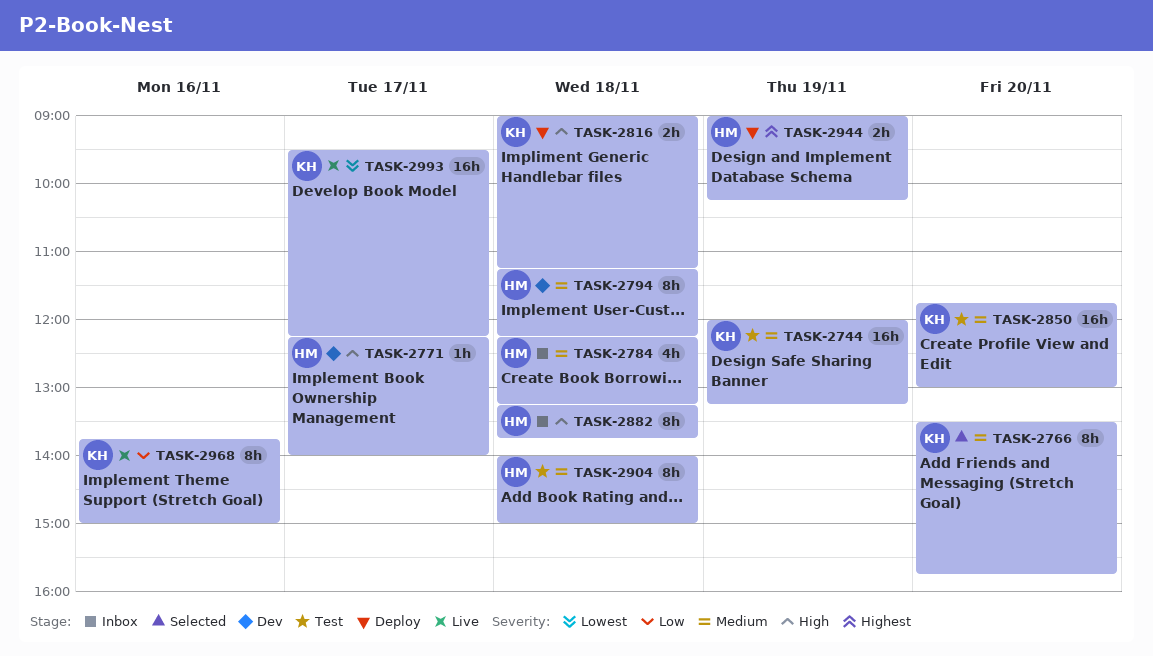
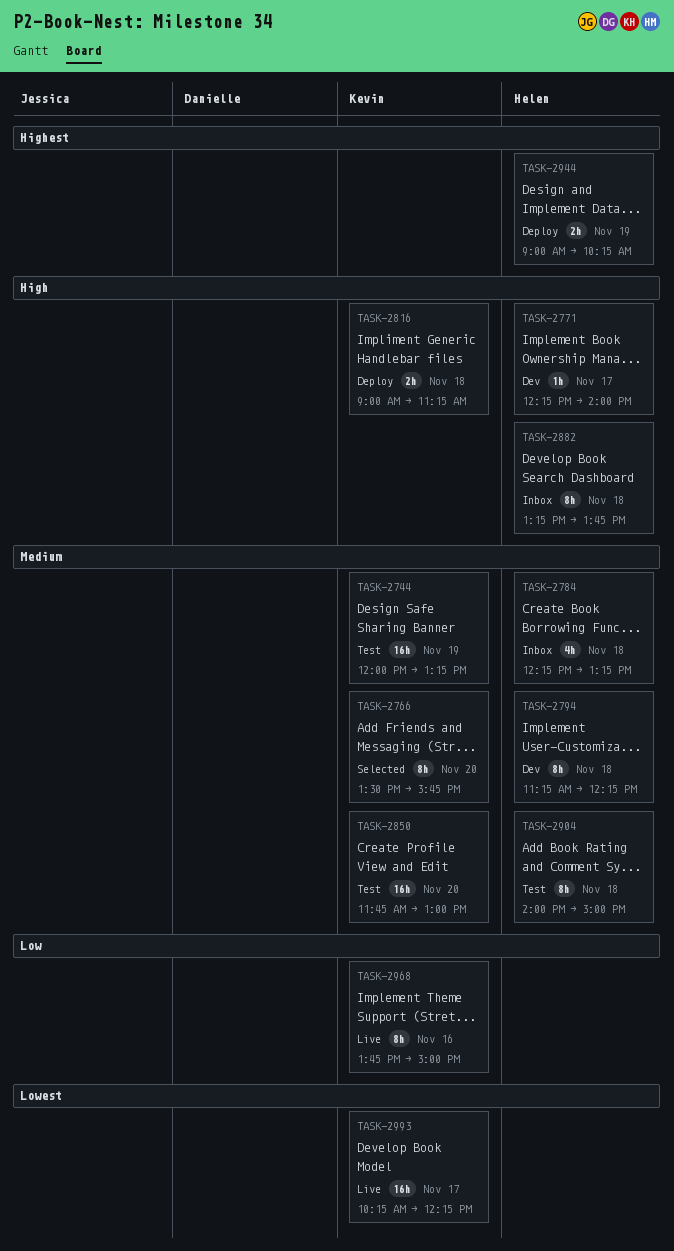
TASK-2993, begins: 09:30 -> 10:15

